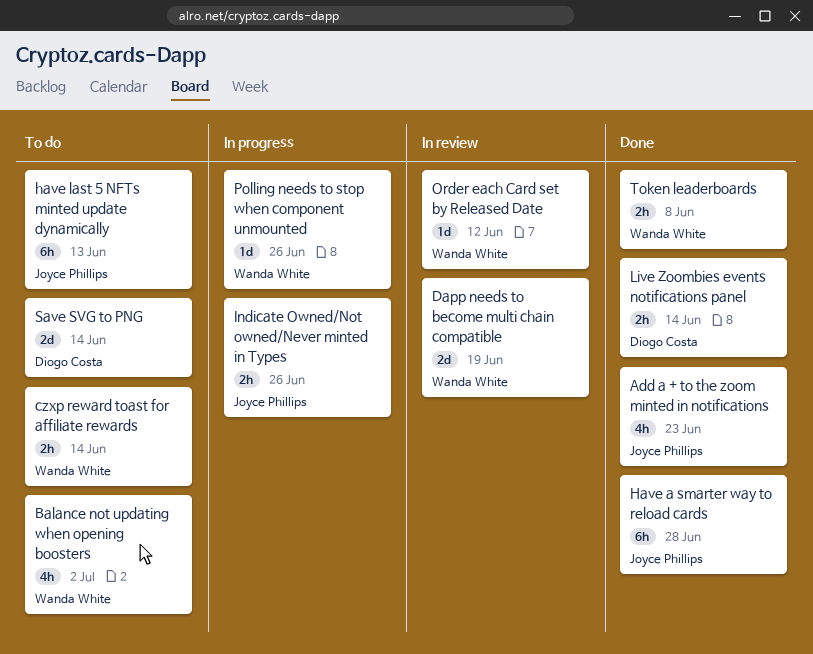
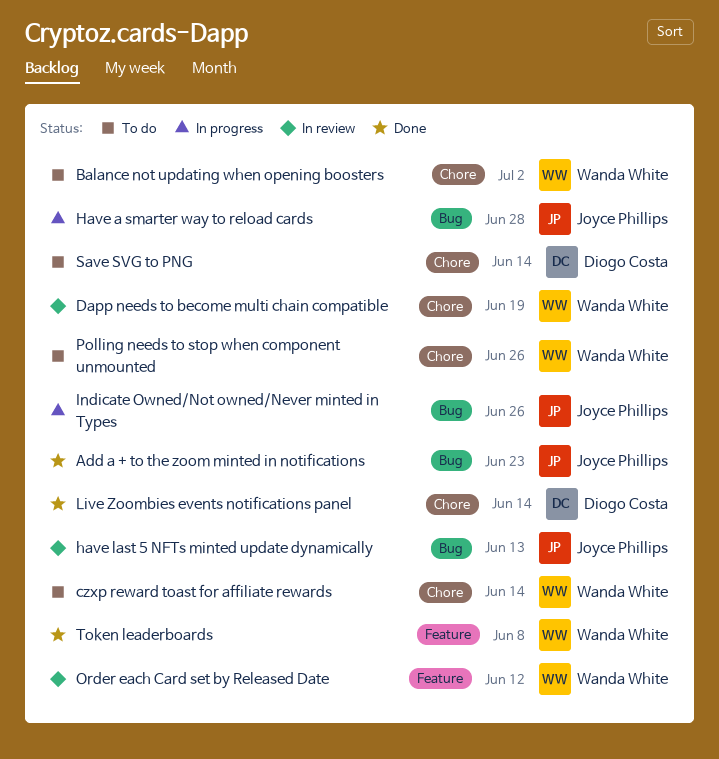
Have a smarter way to reload cards, status: Done -> In progress
have last 5 NFTs minted update dynamically, status: To do -> In review
Polling needs to stop when component unmounted, status: In progress -> To do

